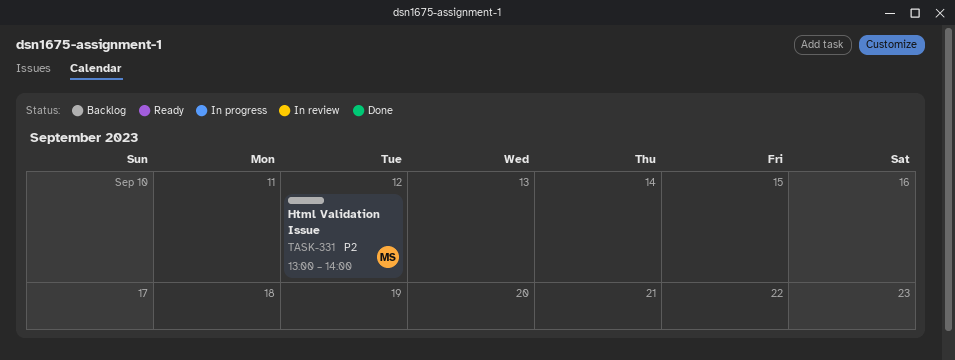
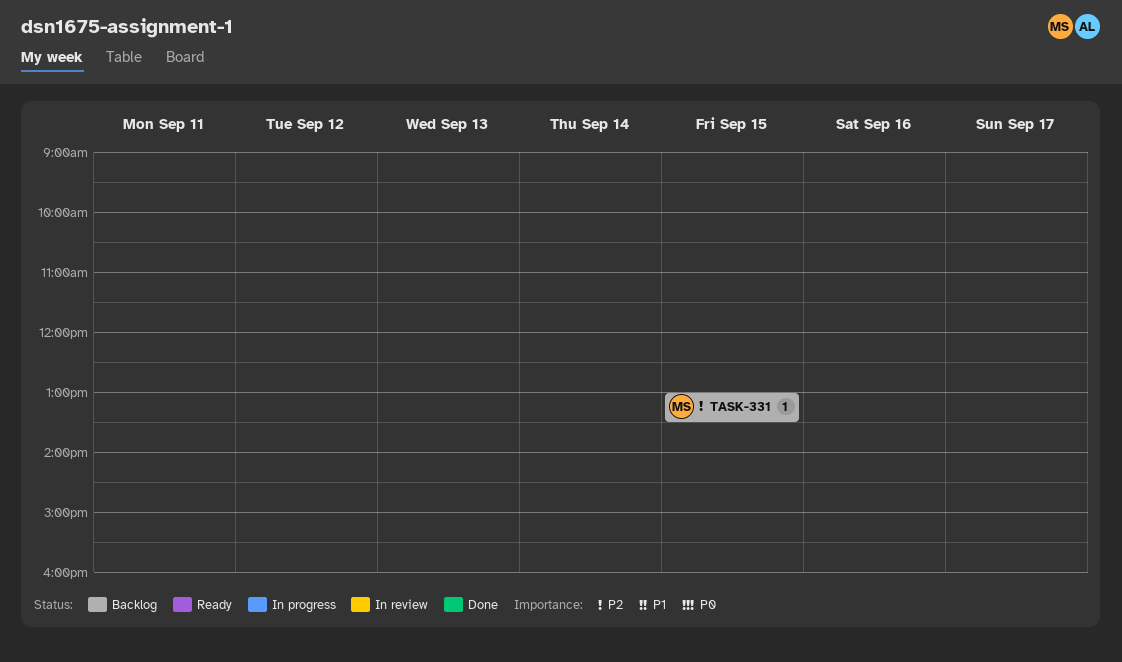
TASK-331, day: Sep 12 -> Sep 15
TASK-331, ends: 14:00 -> 13:30

